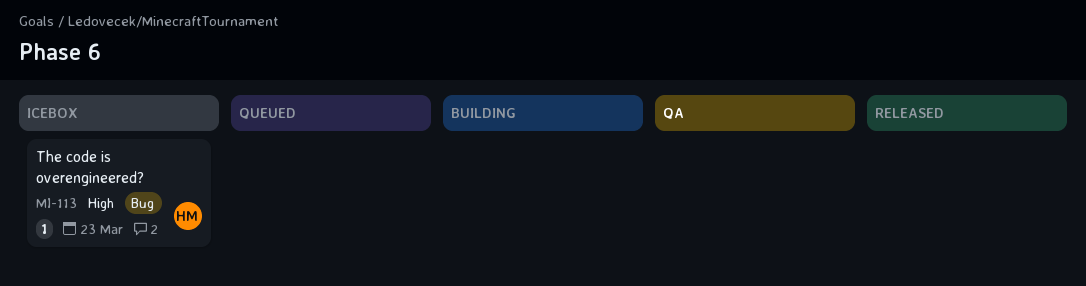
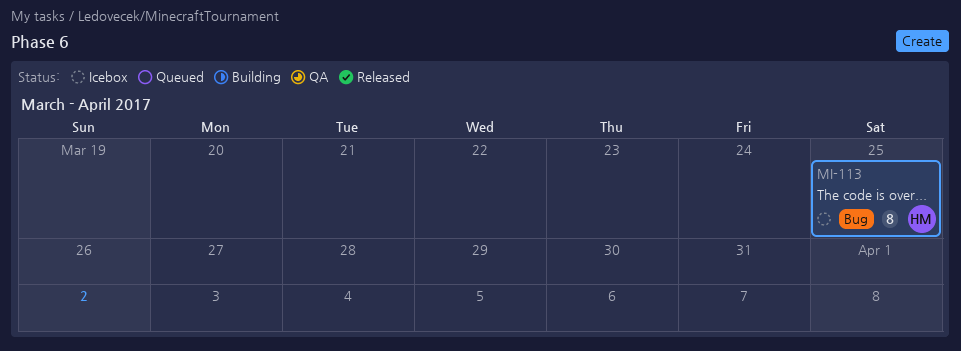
MI-113, estimate: 1 -> 8
MI-113, due: Mar 23 -> Mar 25

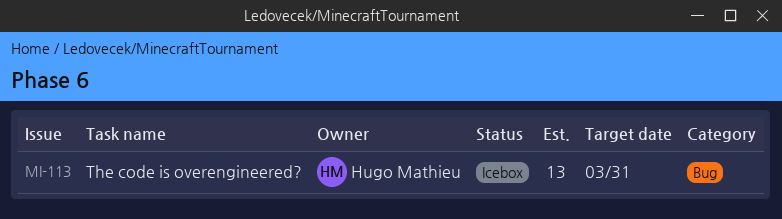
MI-113, estimate: 8 -> 13
MI-113, due: Mar 25 -> Mar 31

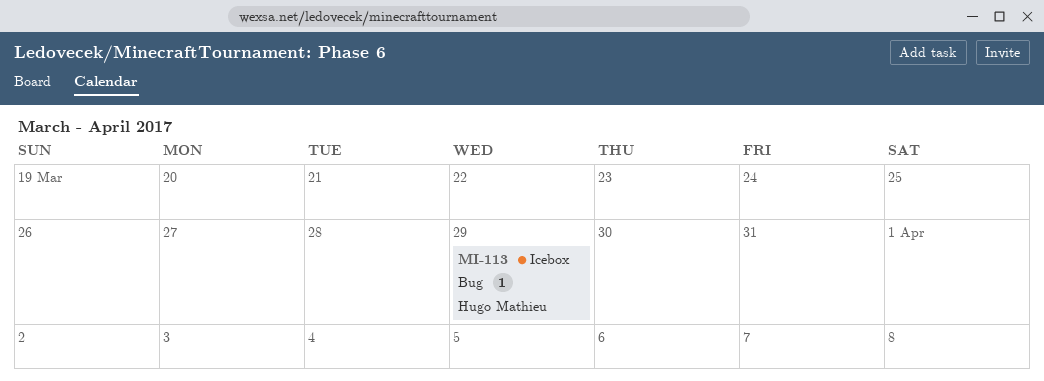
MI-113, estimate: 13 -> 1
MI-113, due: Mar 31 -> Mar 29

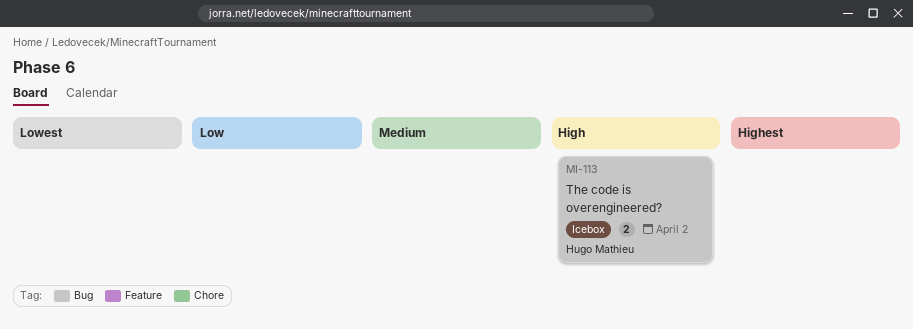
MI-113, estimate: 1 -> 2
MI-113, due: Mar 29 -> Apr 2

